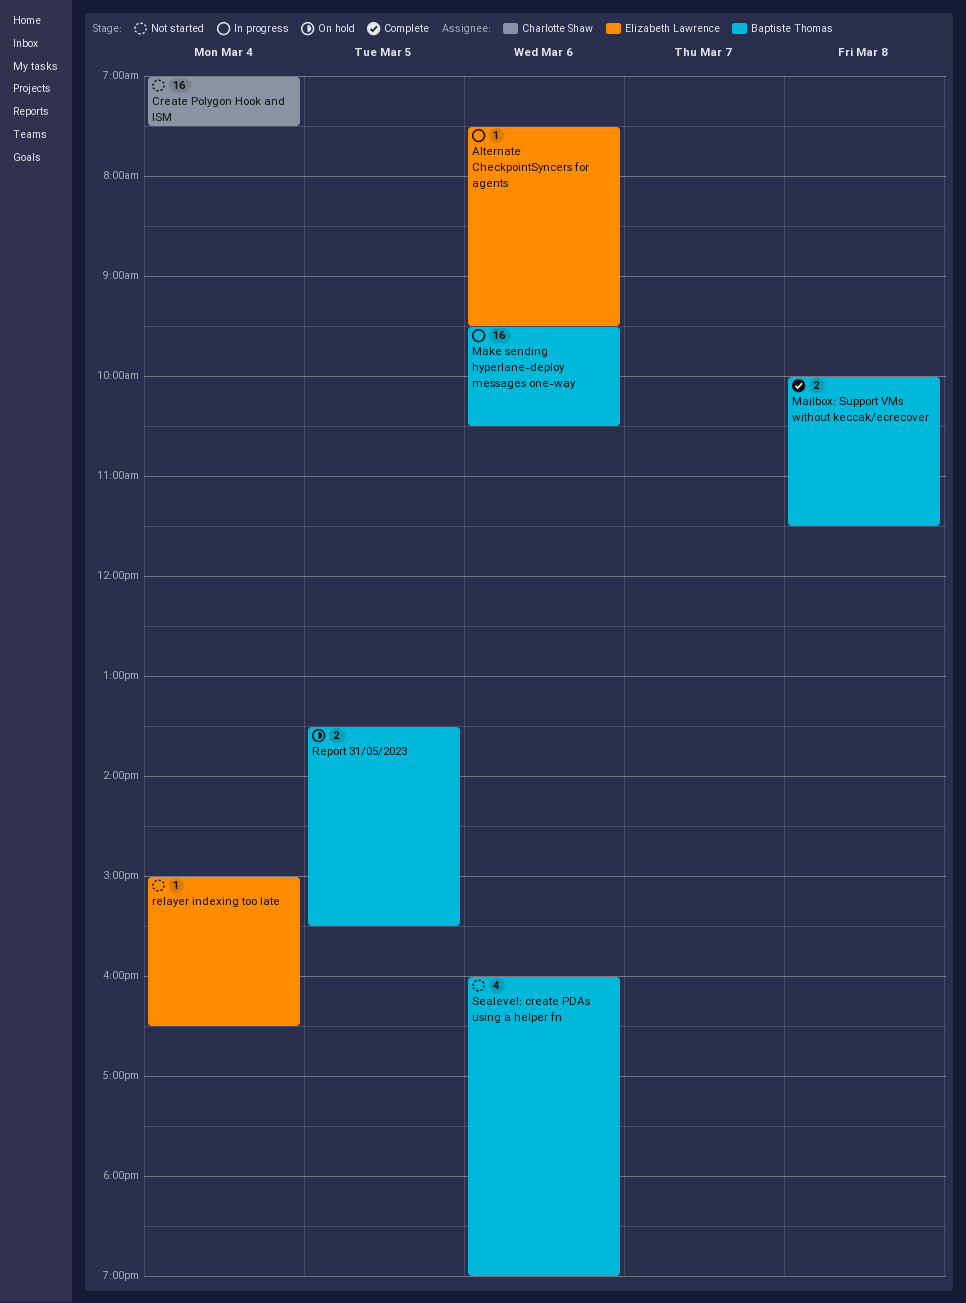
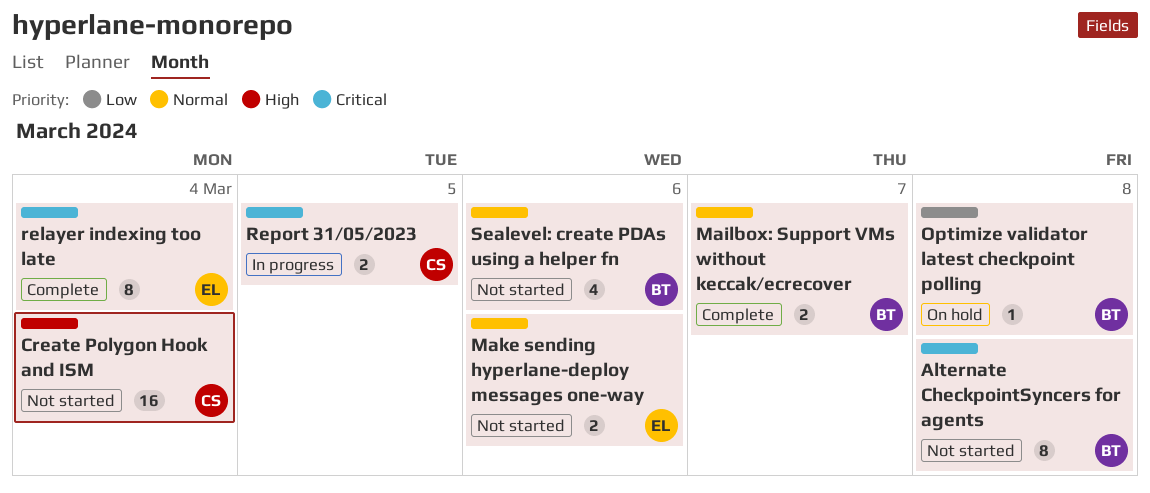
Alternate CheckpointSyncers for agents, status: In progress -> Not started
Alternate CheckpointSyncers for agents, owner: Elizabeth Lawrence -> Baptiste Thomas
Alternate CheckpointSyncers for agents, estimate: 1 -> 8
Alternate CheckpointSyncers for agents, day: Mar 6 -> Mar 8
Mailbox: Support VMs without keccak/ecrecover, day: Mar 8 -> Mar 7
Make sending hyperlane-deploy messages one-way, status: In progress -> Not started
Make sending hyperlane-deploy messages one-way, owner: Baptiste Thomas -> Elizabeth Lawrence
Make sending hyperlane-deploy messages one-way, estimate: 16 -> 2
Optimize validator latest checkpoint polling: none -> present
relayer indexing too late, status: Not started -> Complete
relayer indexing too late, estimate: 1 -> 8
Report 31/05/2023, status: On hold -> In progress
Report 31/05/2023, owner: Baptiste Thomas -> Charlotte Shaw

